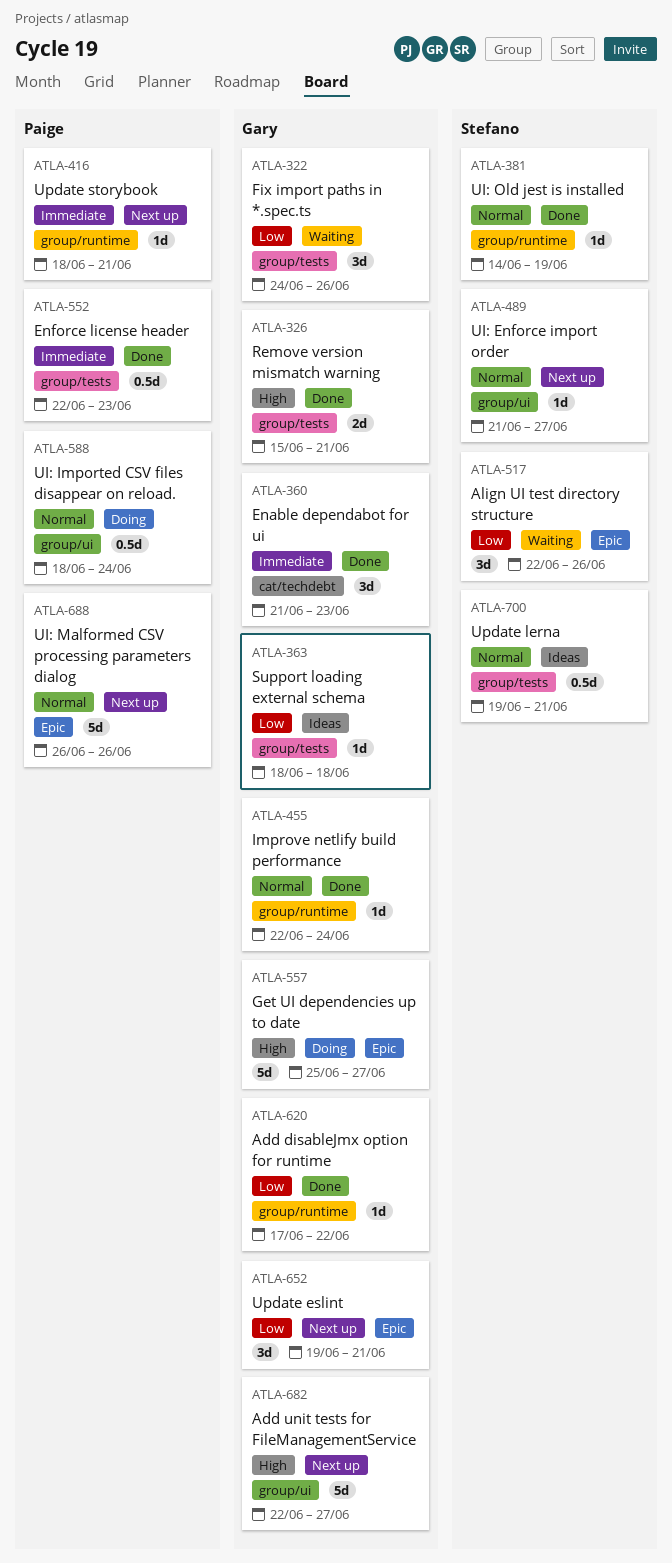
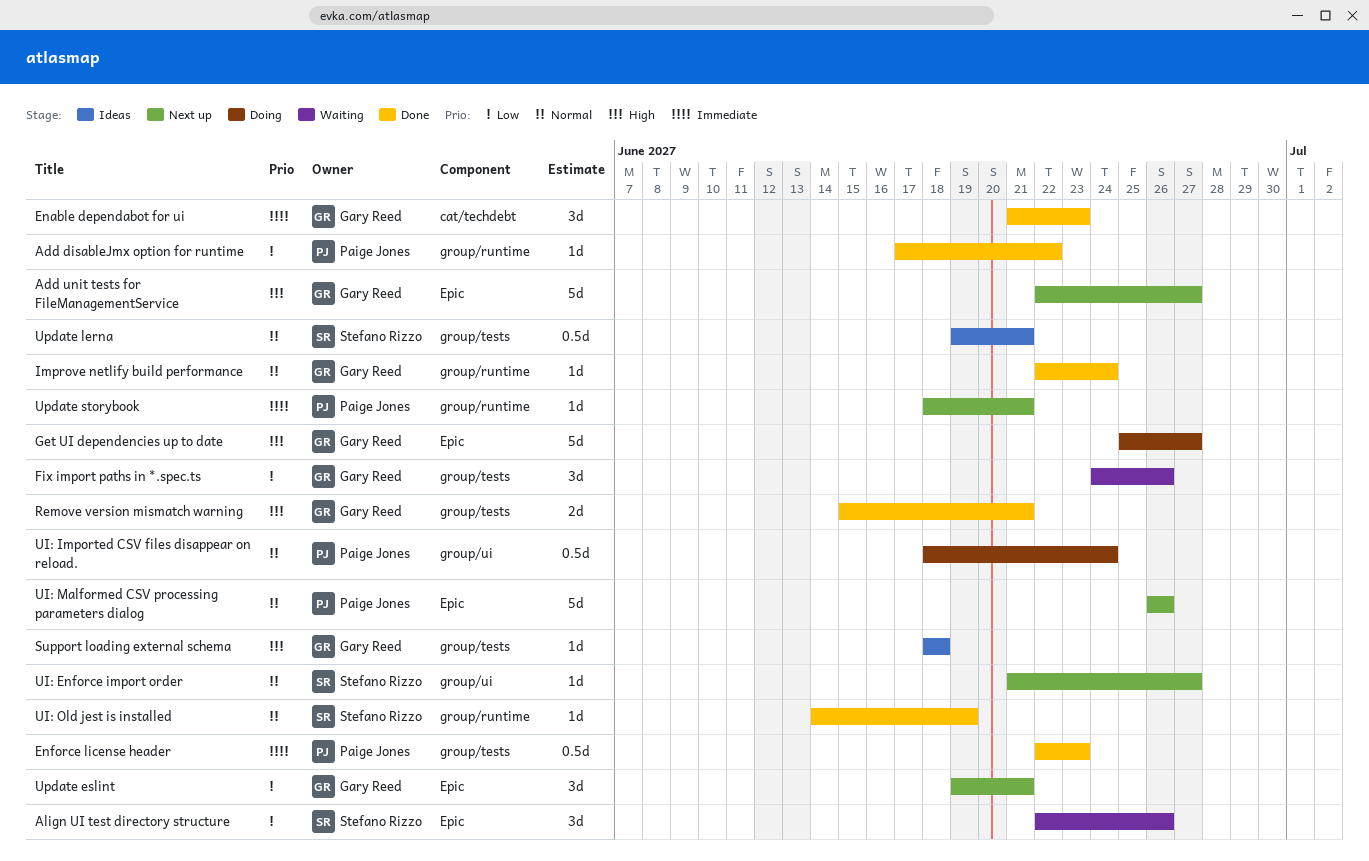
Add disableJmx option for runtime, owner: Gary Reed -> Paige Jones
Add unit tests for FileManagementService, label: group/ui -> Epic
Support loading external schema, priority: Low -> High

